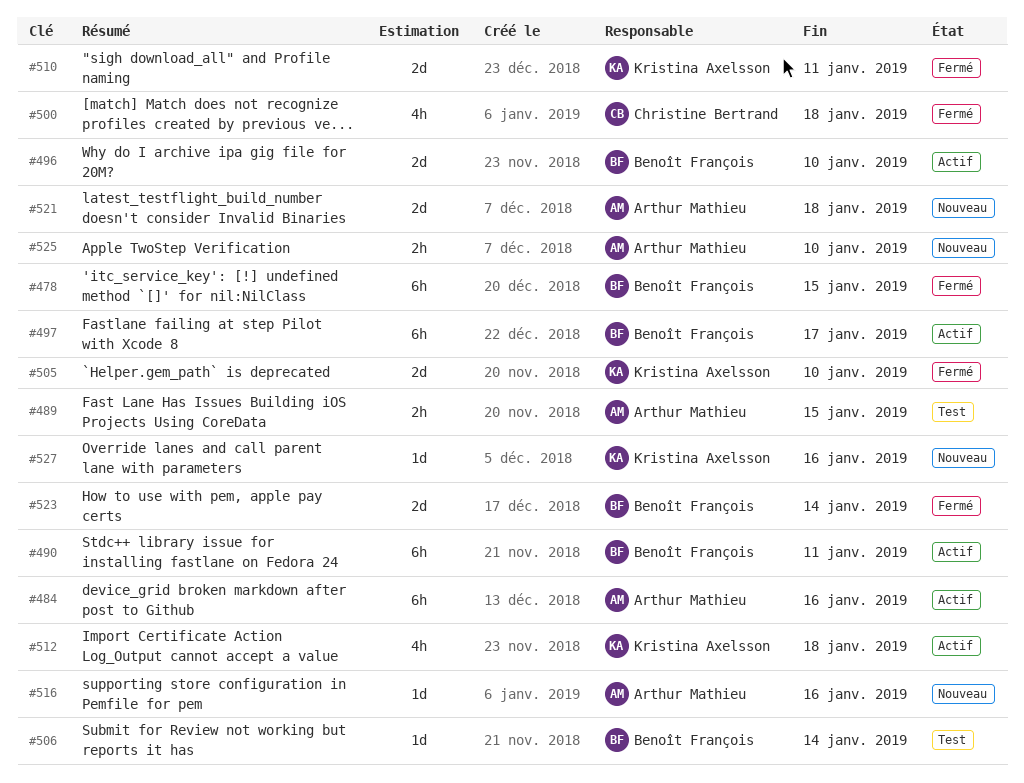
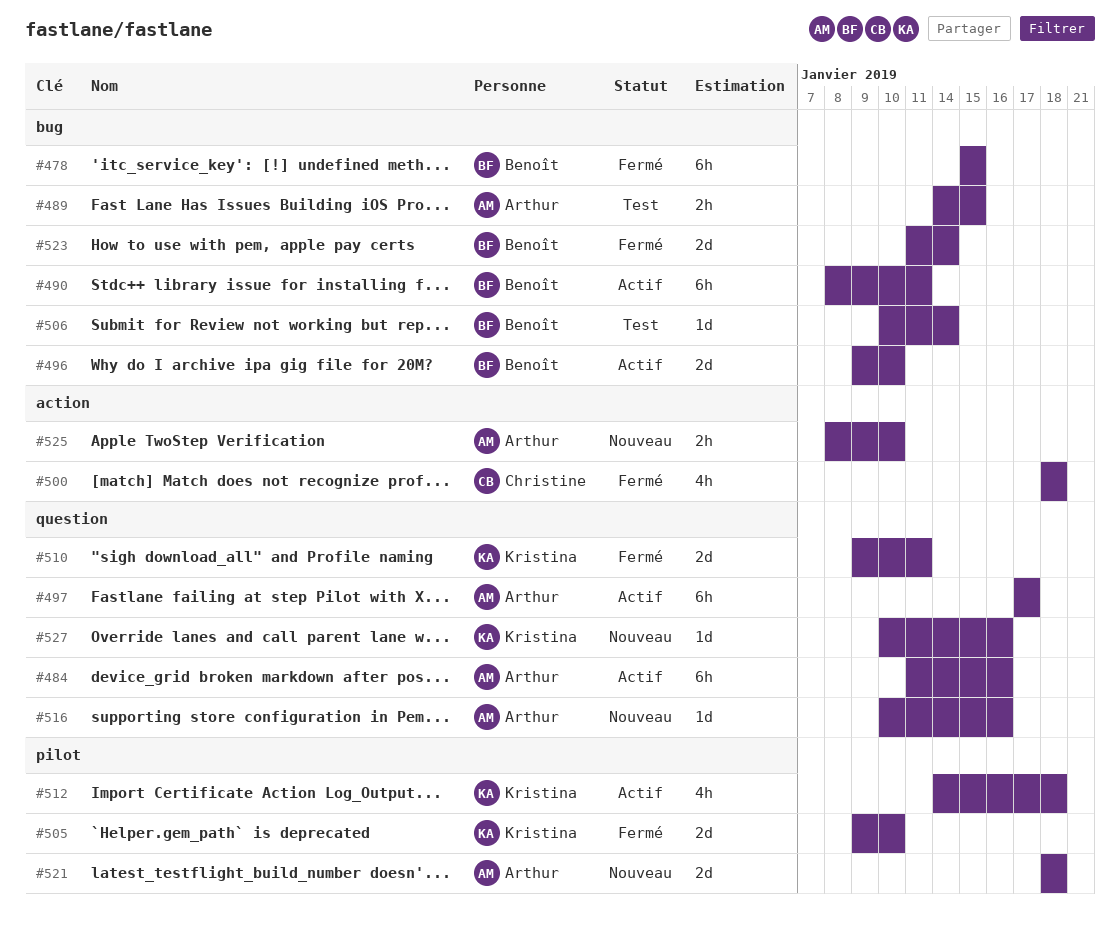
#497, owner: Benoît François -> Arthur Mathieu

